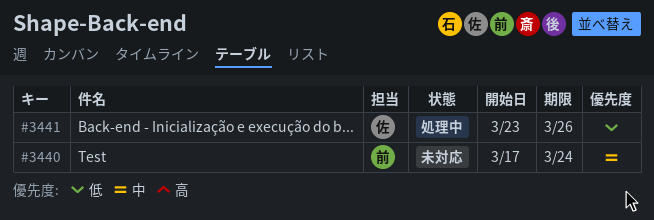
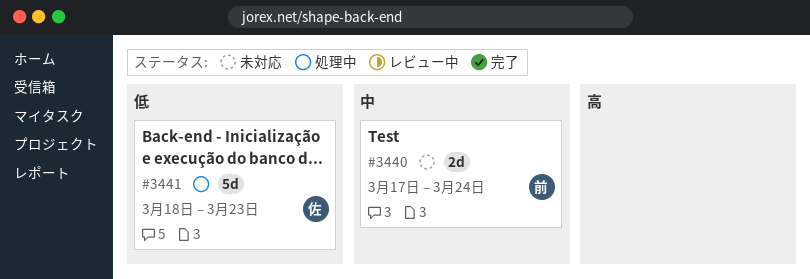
#3441, start: Mar 23 -> Mar 18
#3441, due: Mar 26 -> Mar 23

